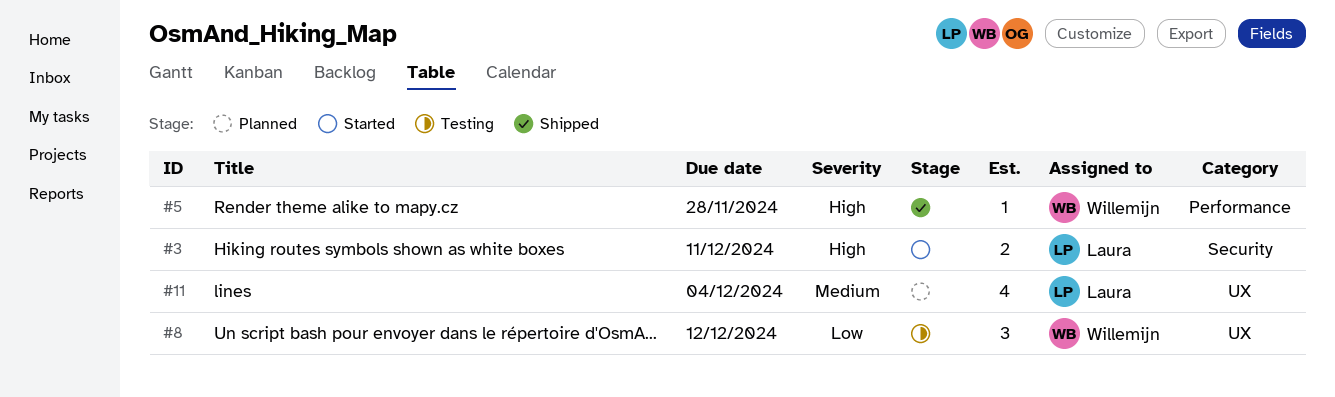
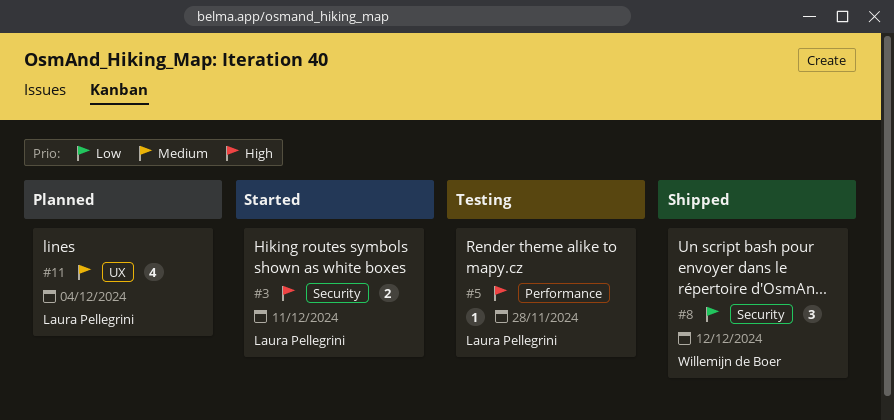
#5, status: Shipped -> Testing
#5, owner: Willemijn de Boer -> Laura Pellegrini
#8, status: Testing -> Shipped
#8, label: UX -> Security

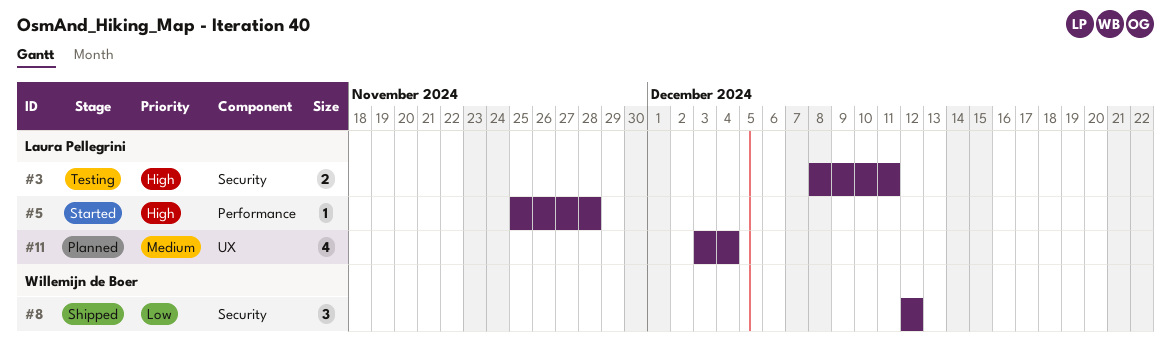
#3, status: Started -> Testing
#5, status: Testing -> Started

